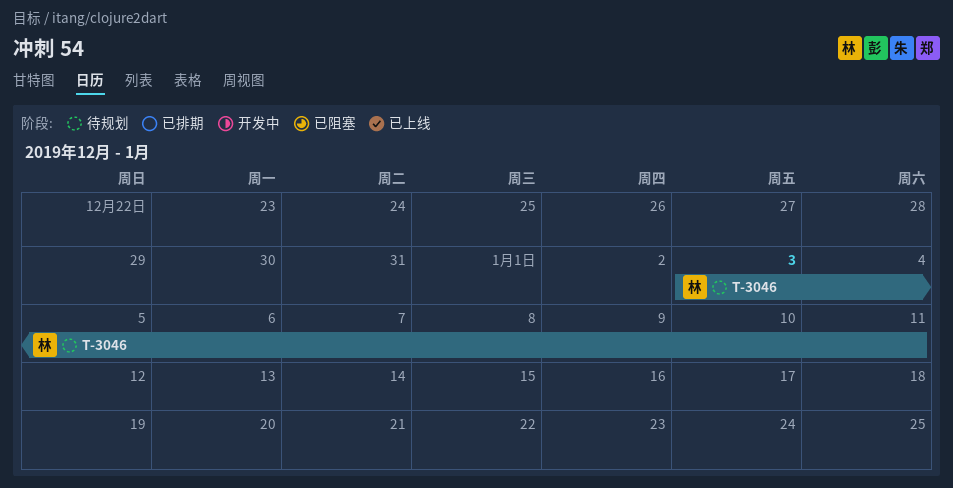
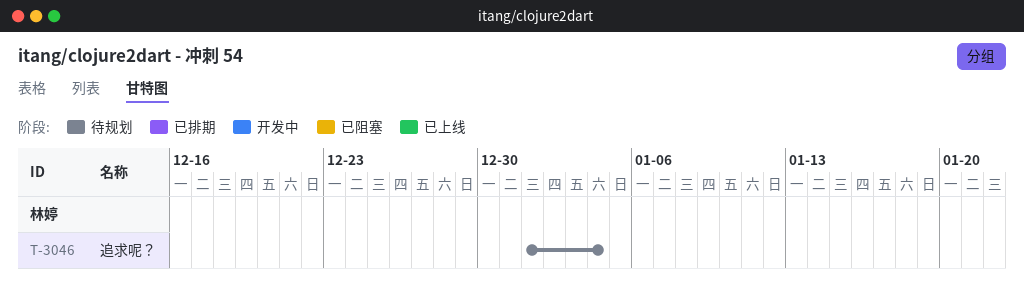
T-3046, start: Jan 3 -> Jan 1
T-3046, due: Jan 11 -> Jan 4

